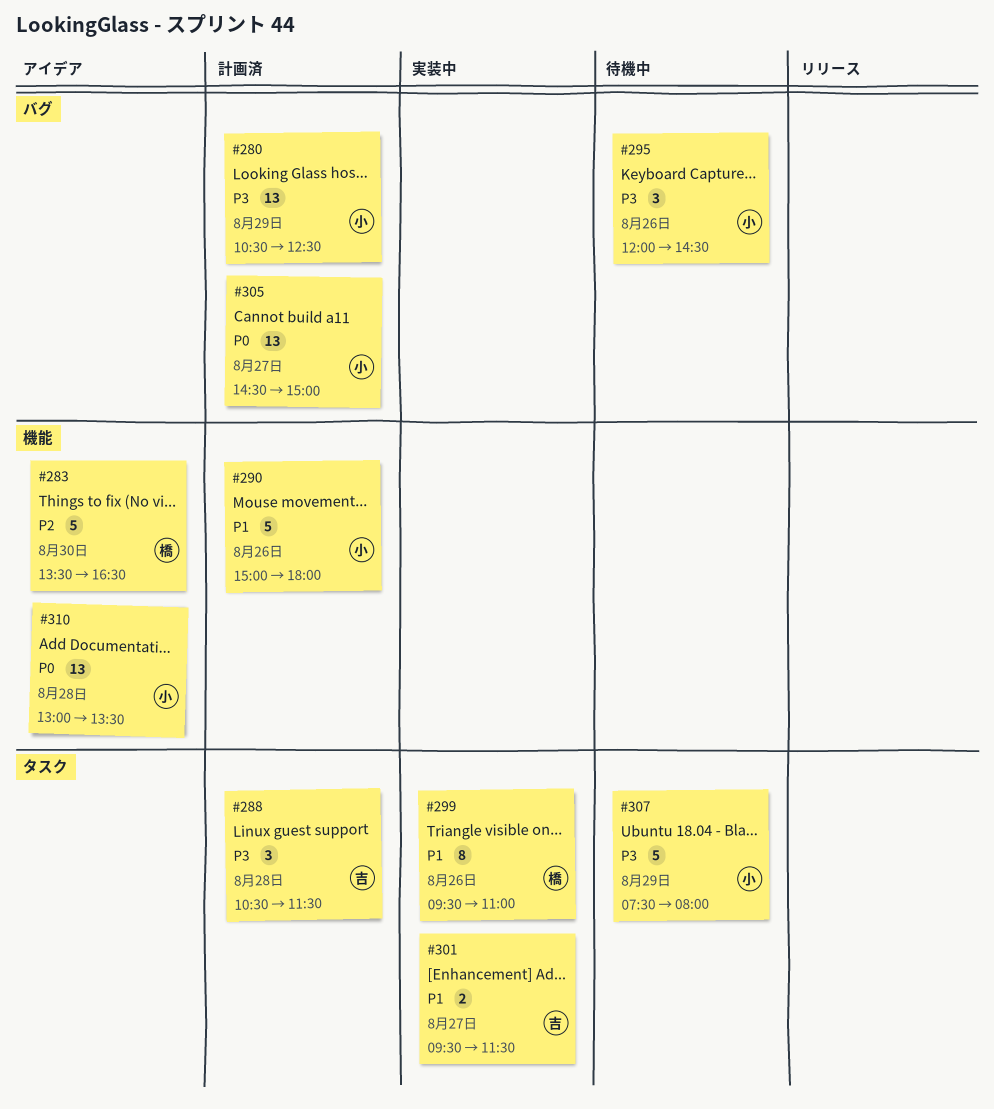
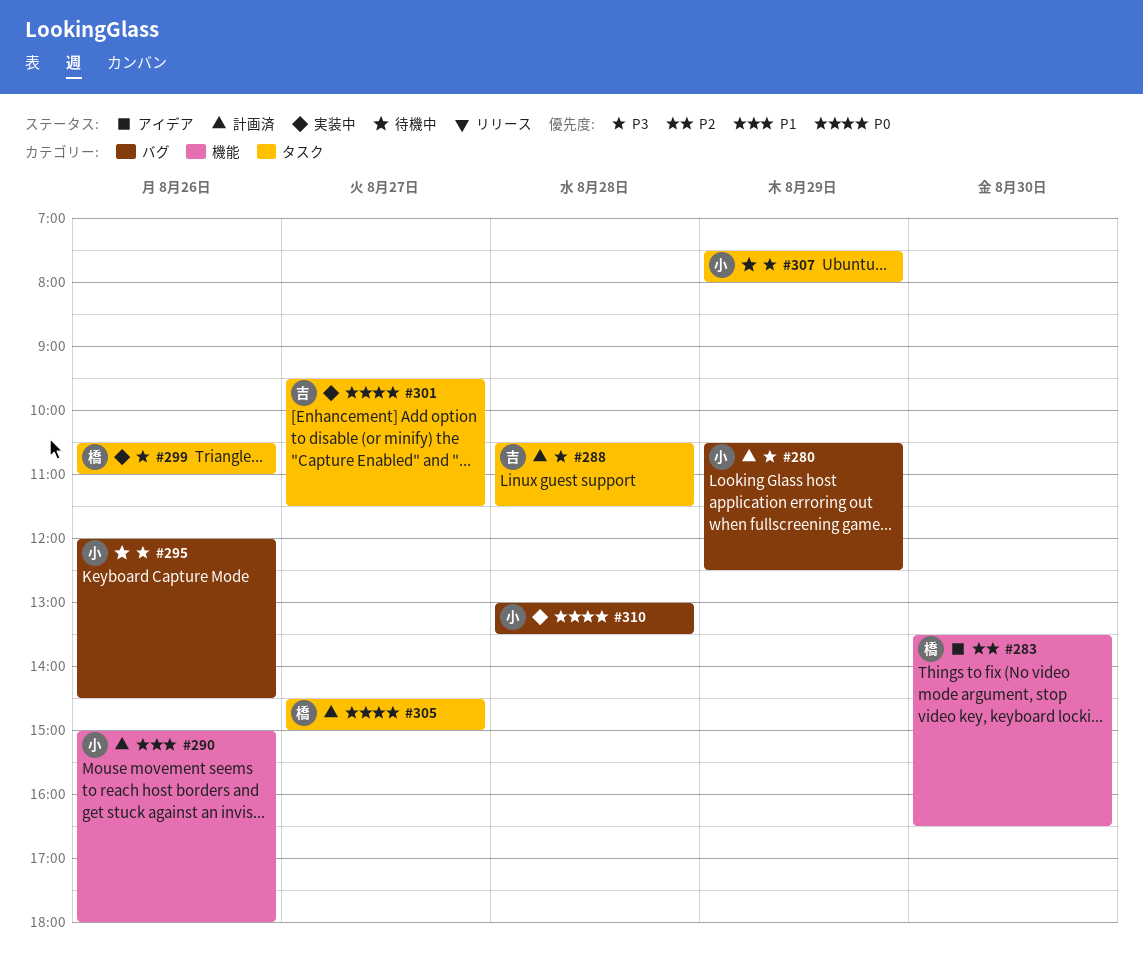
#299, priority: P1 -> P3
#299, begins: 09:30 -> 10:30
#301, priority: P1 -> P0
#305, owner: 小 -> 橋
#305, label: バグ -> タスク
#310, status: アイデア -> 実装中
#310, label: 機能 -> バグ

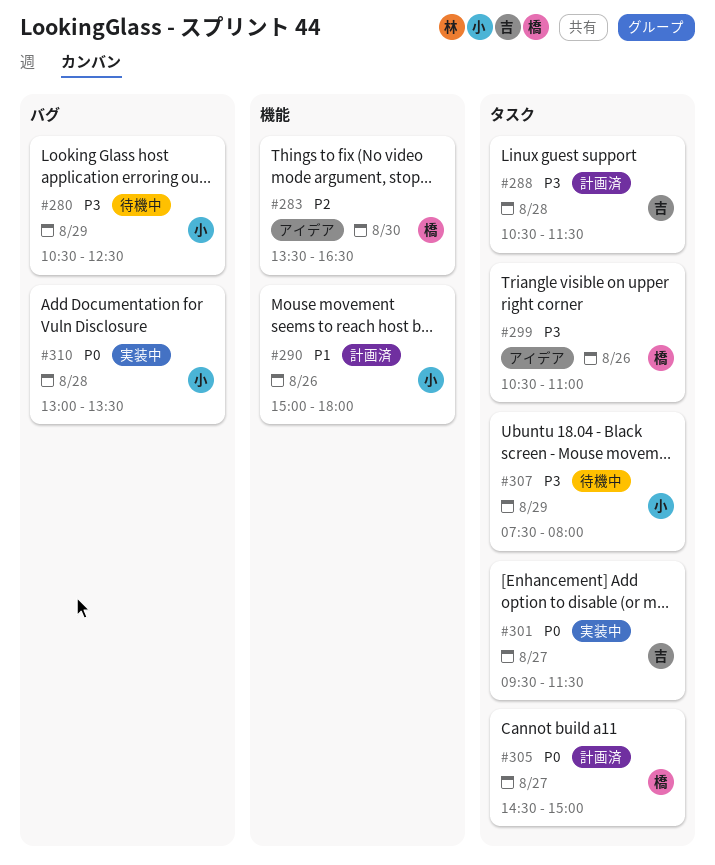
#280, status: 計画済 -> 待機中
#295: present -> none
#299, status: 実装中 -> アイデア

